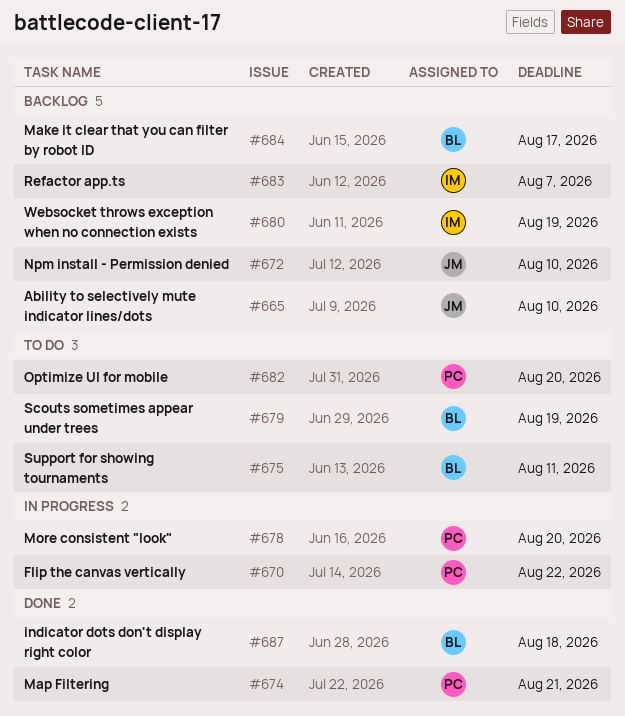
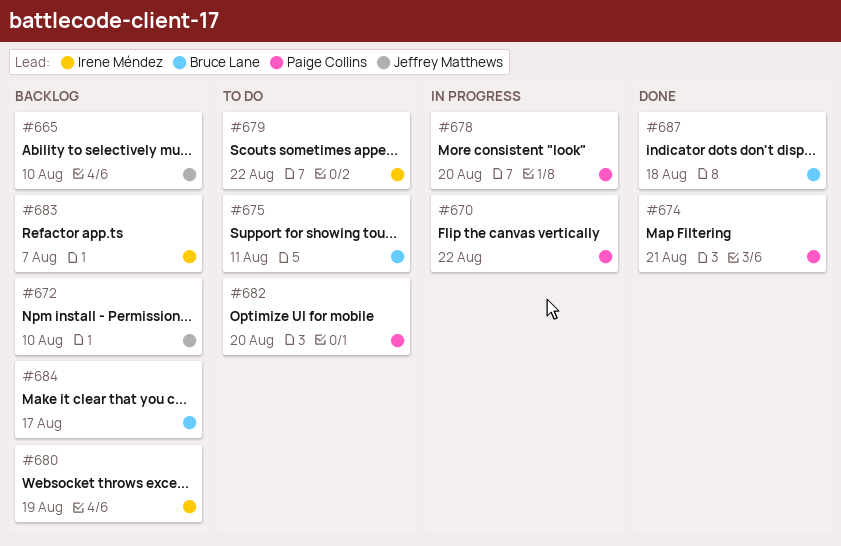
#679, owner: Bruce Lane -> Irene Méndez
#679, due: Aug 19 -> Aug 22

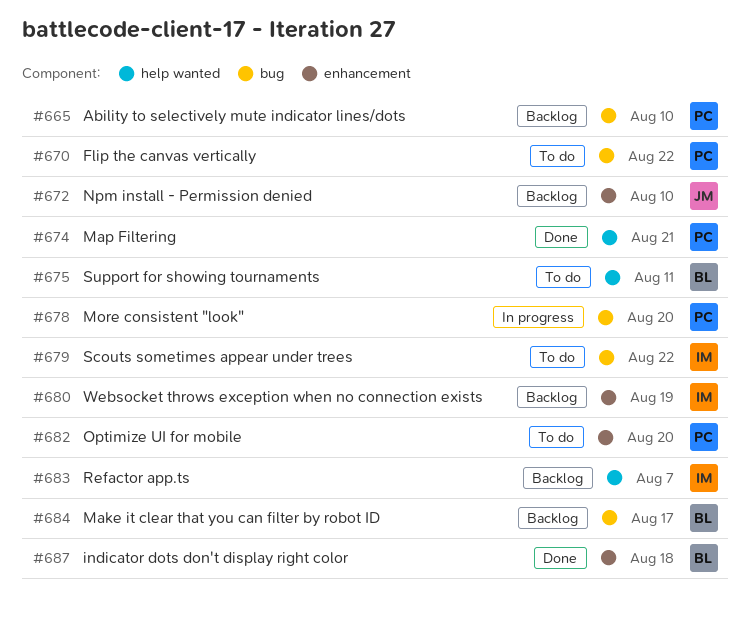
#665, owner: Jeffrey Matthews -> Paige Collins
#670, status: In progress -> To do

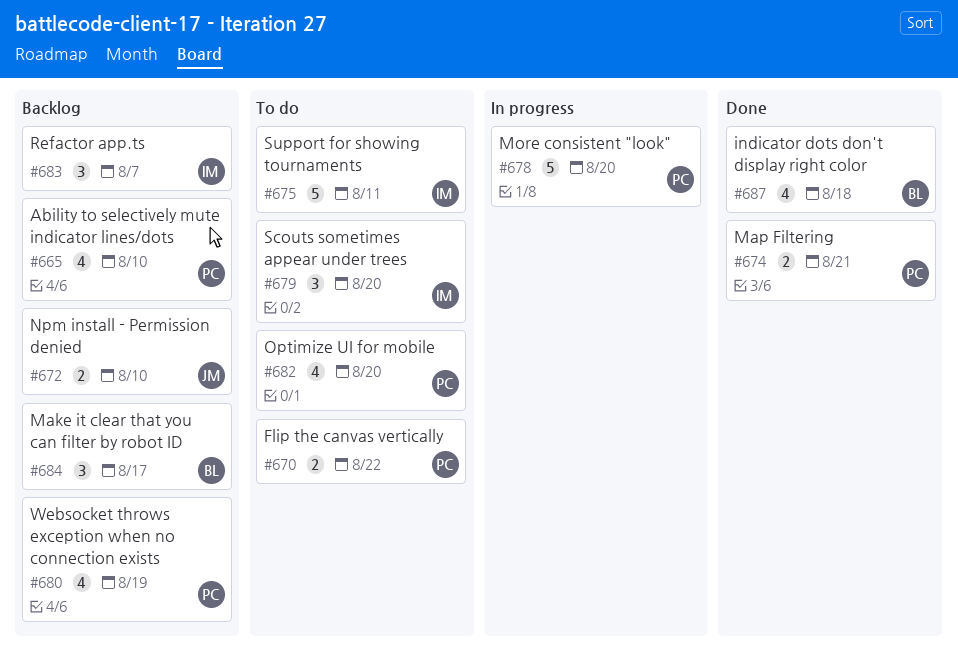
#675, owner: BL -> IM
#679, due: Aug 22 -> Aug 20
#680, owner: IM -> PC

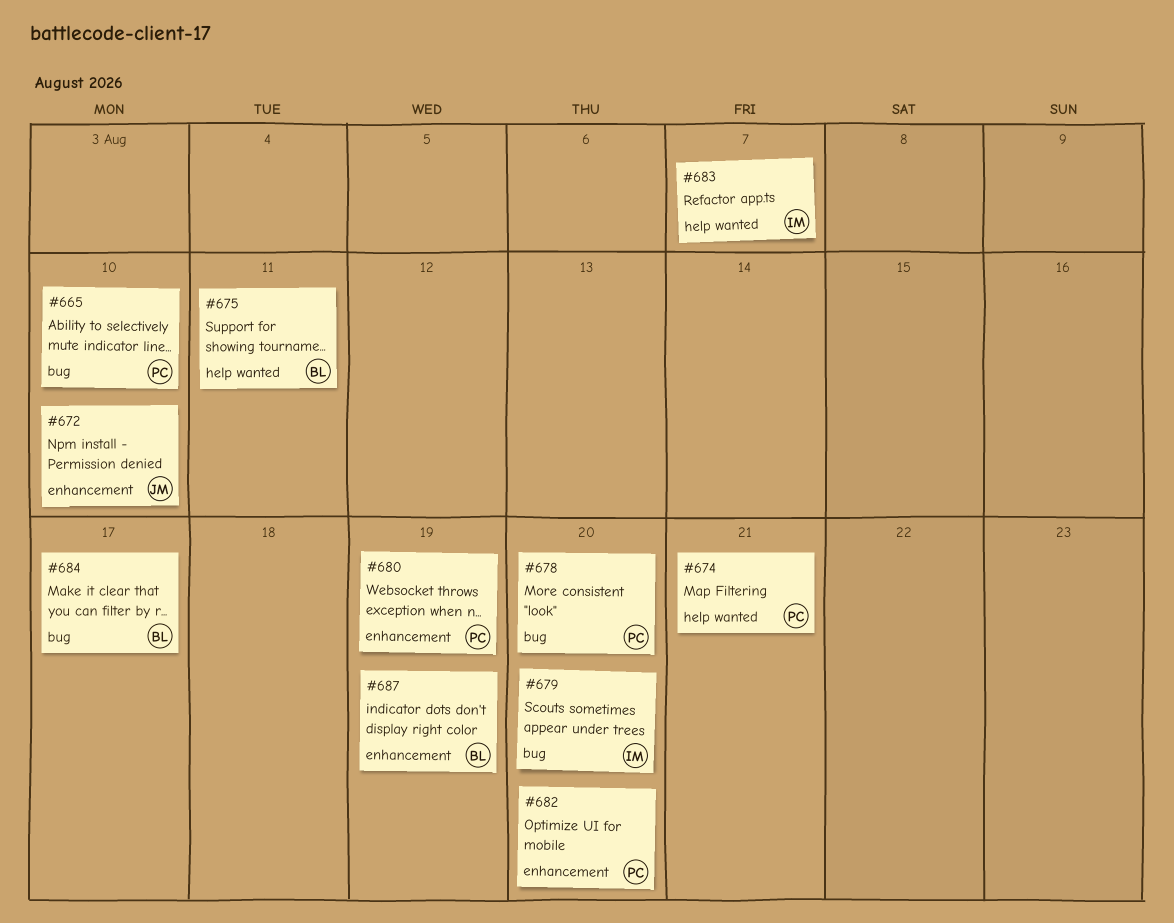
#670: present -> none
#675, owner: IM -> BL
#687, due: Aug 18 -> Aug 19

